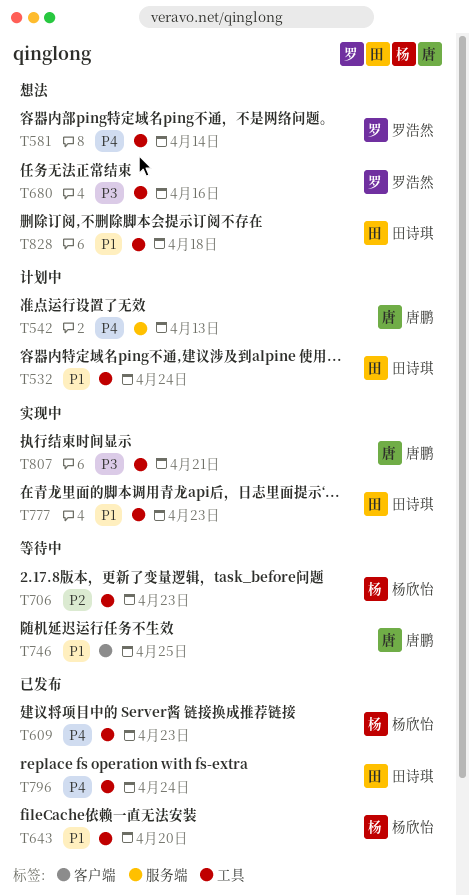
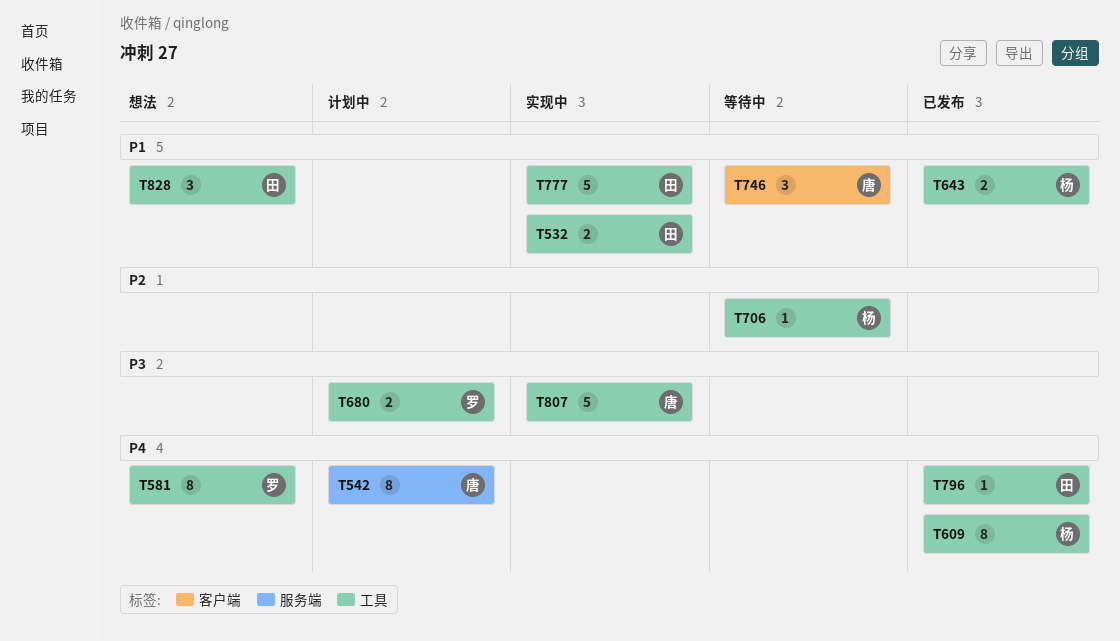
T532, status: 计划中 -> 实现中
T680, status: 想法 -> 计划中

